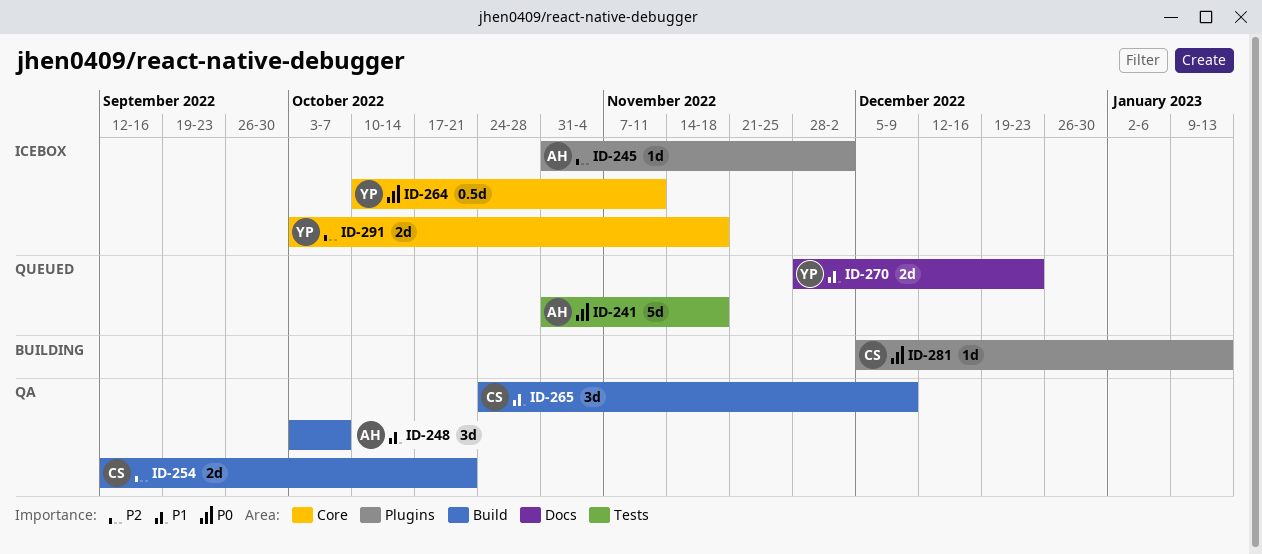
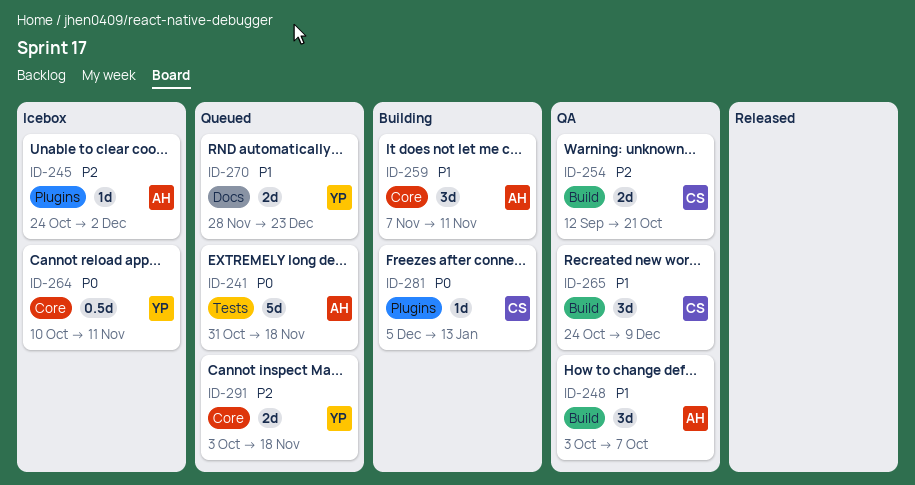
ID-245, start: Oct 31 -> Oct 24
ID-259: none -> present
ID-291, status: Icebox -> Queued

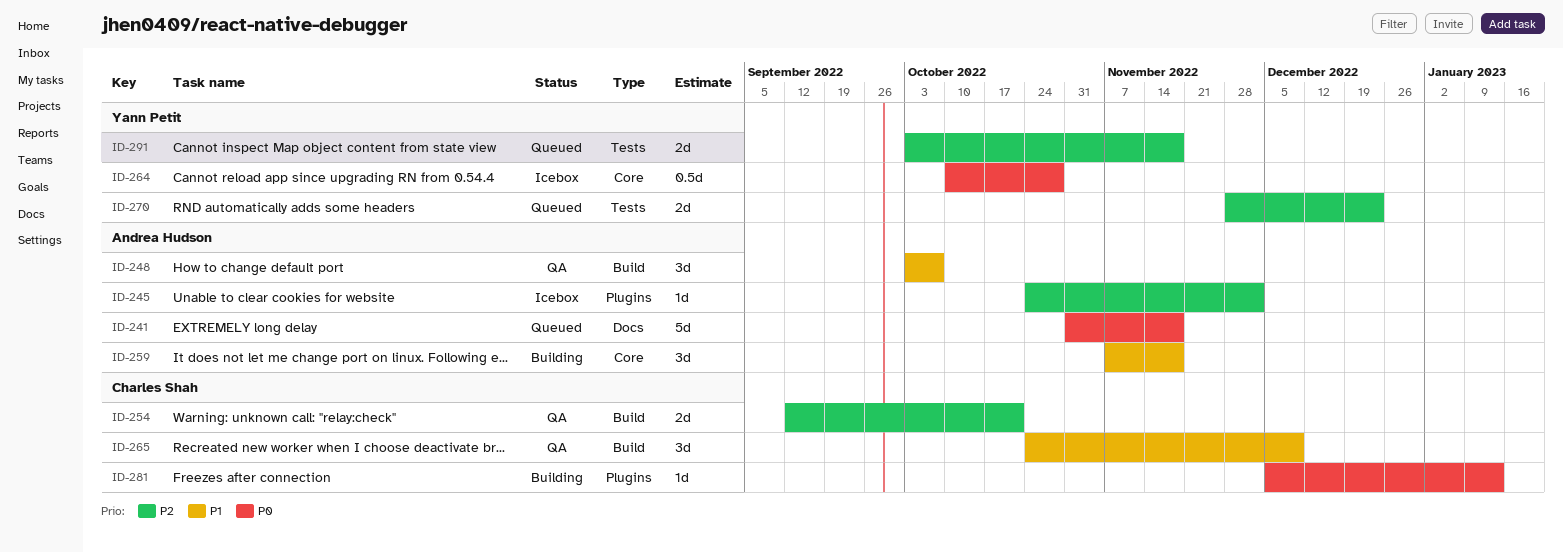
ID-241, label: Tests -> Docs
ID-259, due: Nov 11 -> Nov 18
ID-264, due: Nov 11 -> Oct 28
ID-270, priority: P1 -> P2
ID-270, label: Docs -> Tests
ID-291, label: Core -> Tests

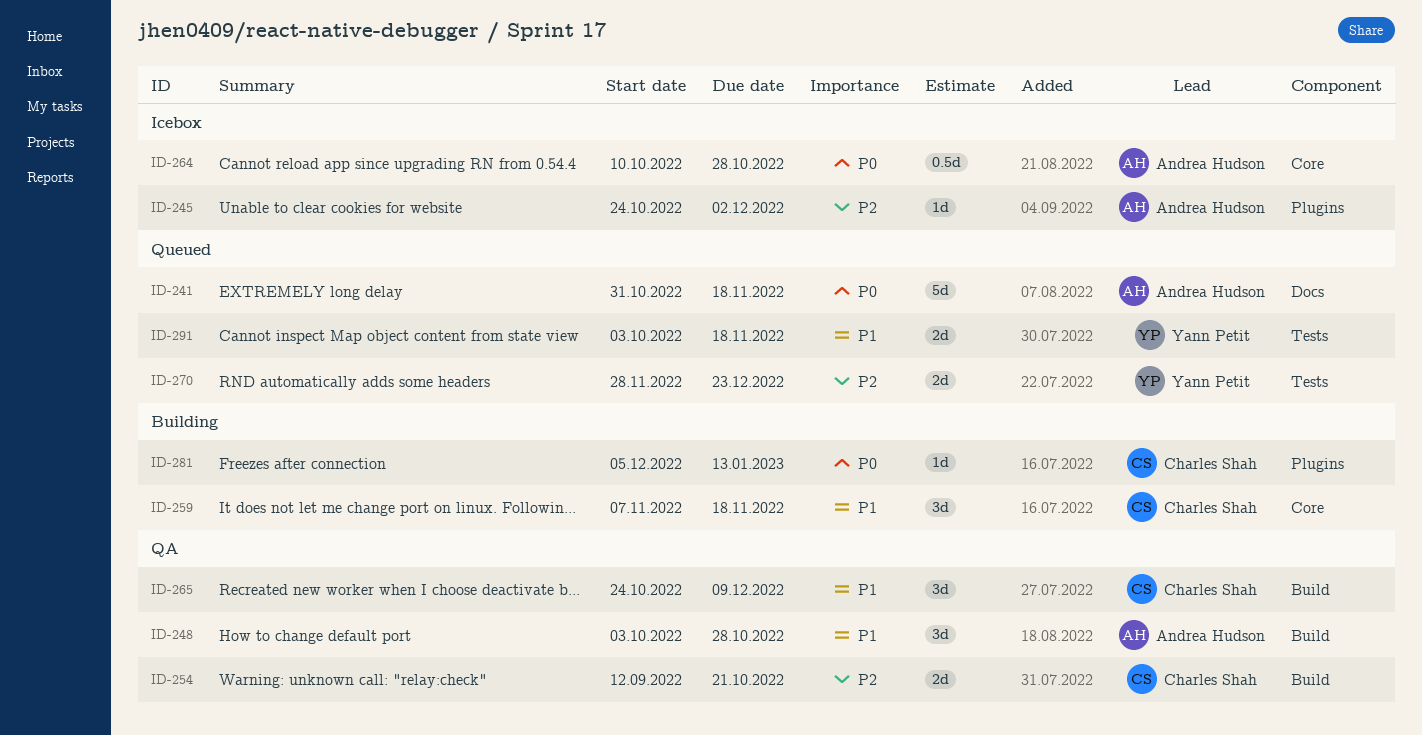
ID-248, due: Oct 7 -> Oct 28
ID-259, owner: Andrea Hudson -> Charles Shah
ID-264, owner: Yann Petit -> Andrea Hudson
ID-291, priority: P2 -> P1

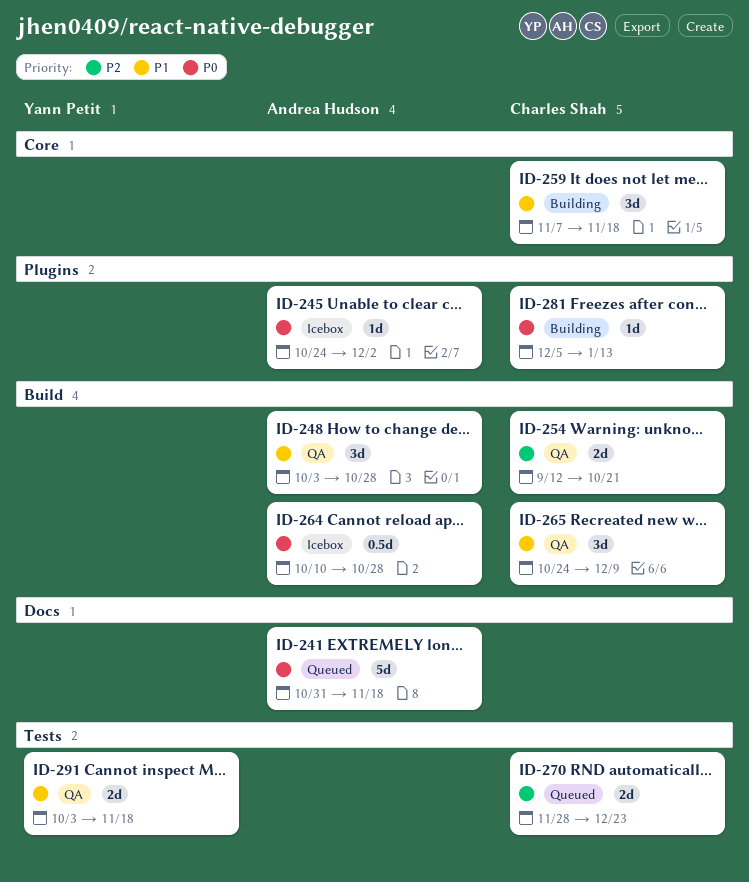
ID-245, priority: P2 -> P0
ID-264, label: Core -> Build
ID-270, owner: Yann Petit -> Charles Shah
ID-291, status: Queued -> QA

